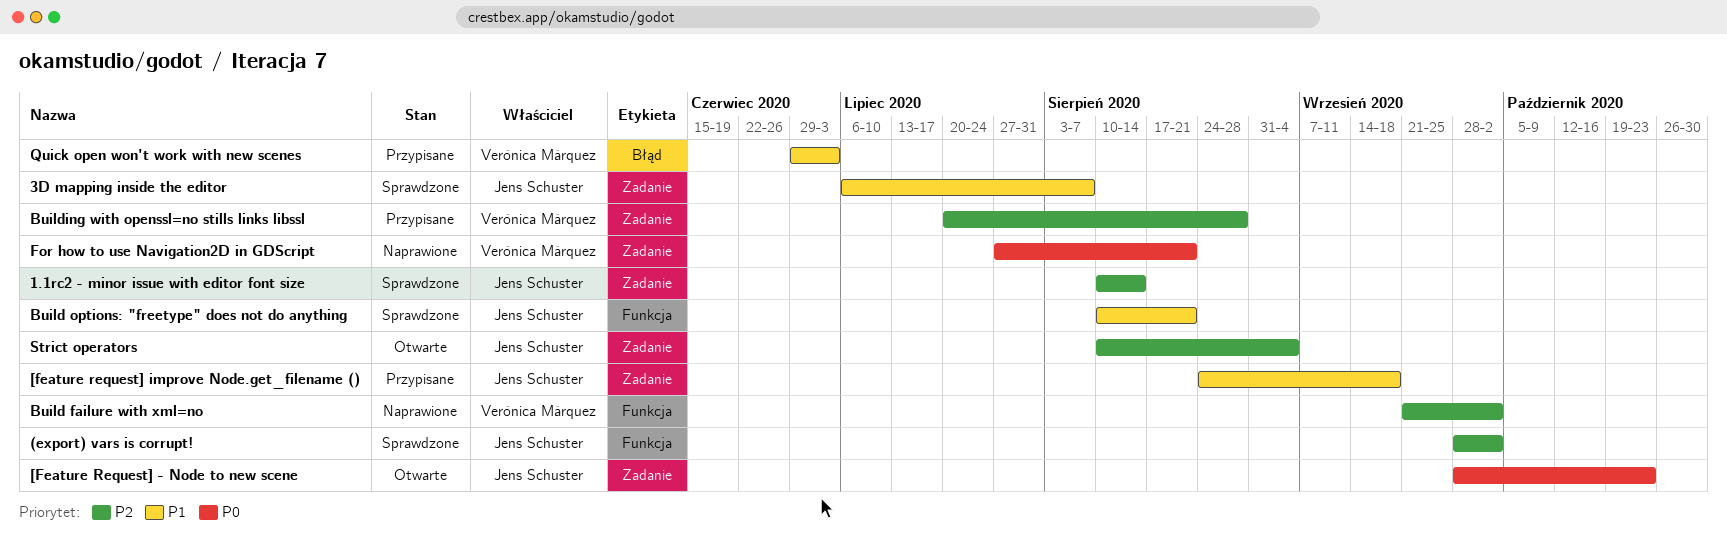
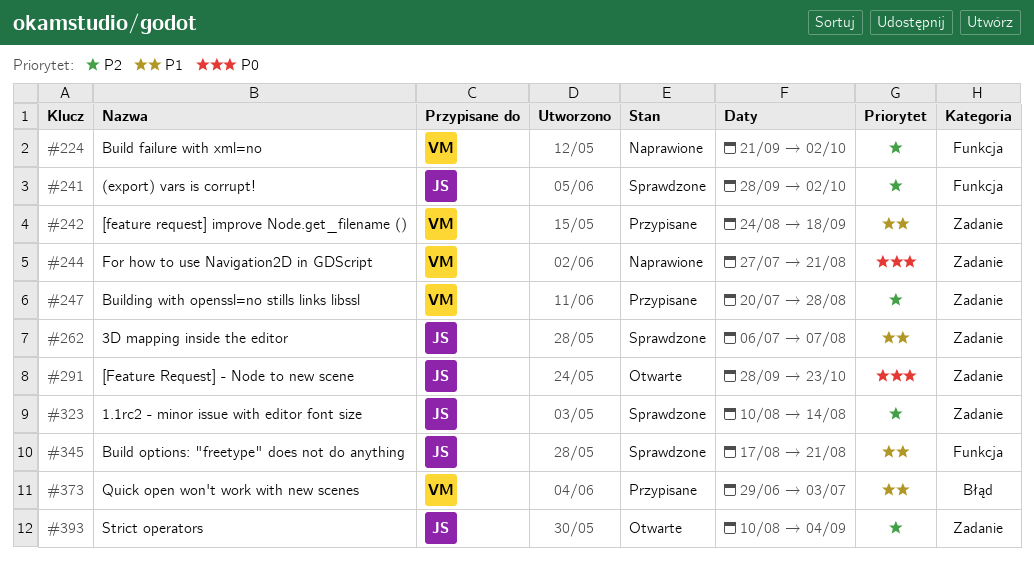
[feature request] improve Node.get_filename (), owner: Jens Schuster -> Verónica Márquez
Build options: "freetype" does not do anything, start: Aug 10 -> Aug 17

